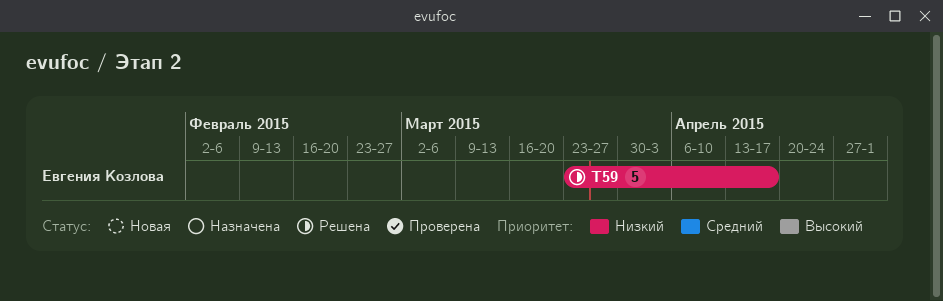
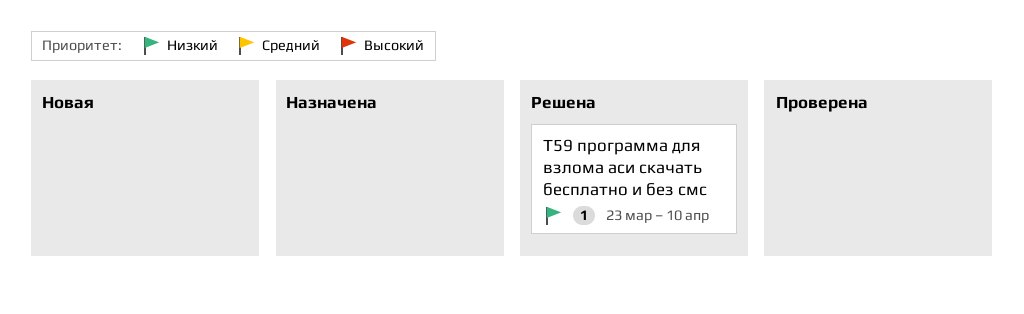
T59, estimate: 5 -> 1
T59, due: Apr 17 -> Apr 10

